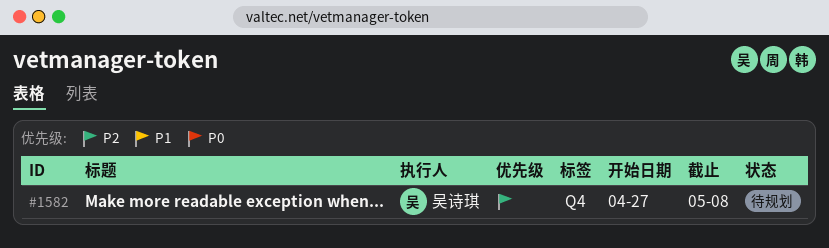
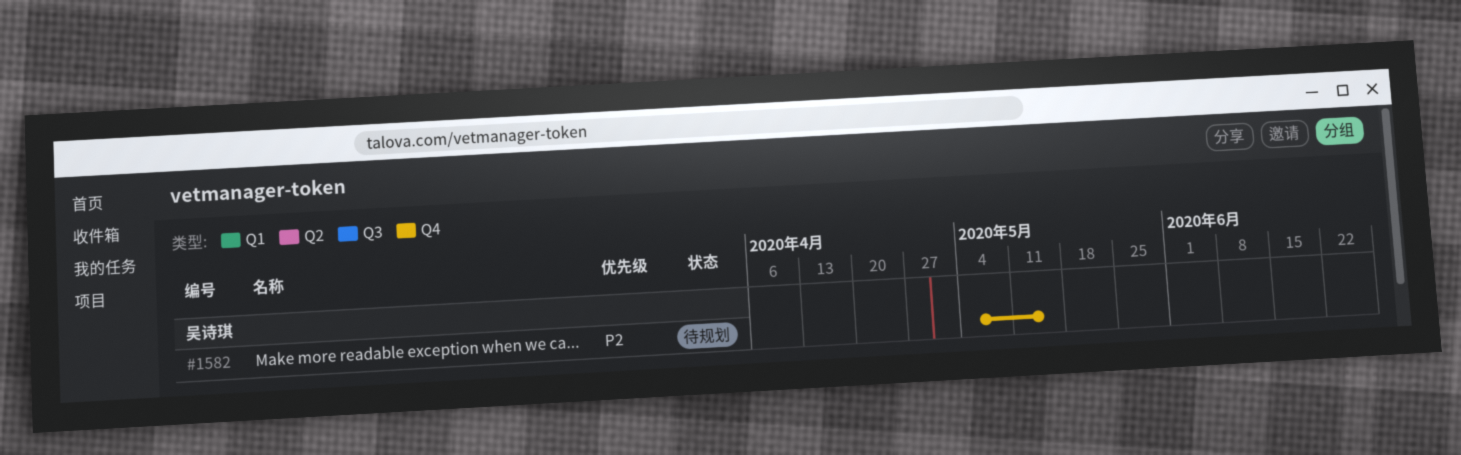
#1582, start: Apr 27 -> May 4
#1582, due: May 8 -> May 15

